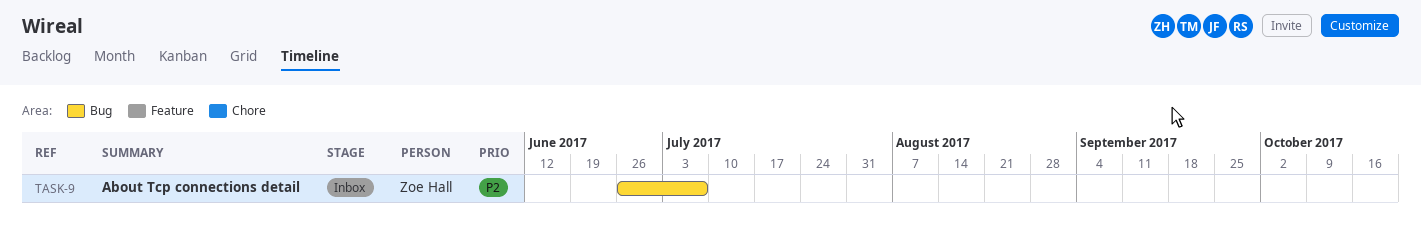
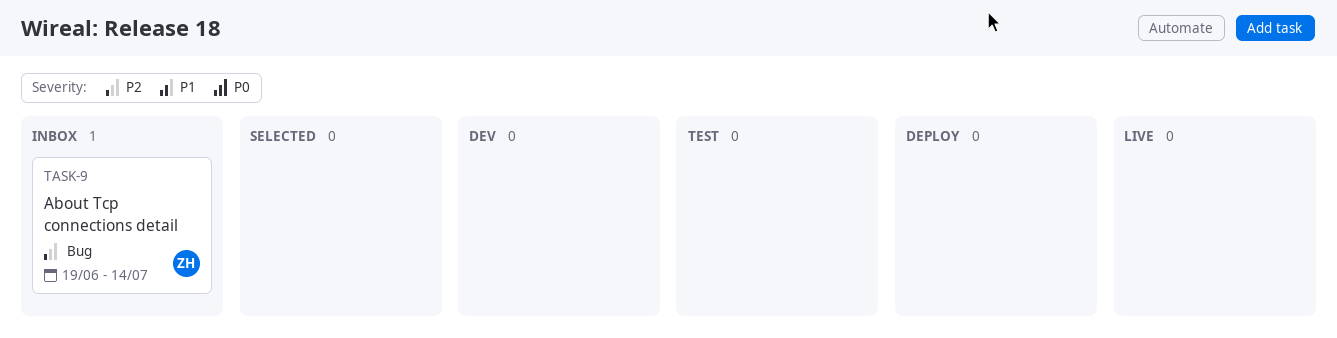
TASK-9, start: Jun 26 -> Jun 19
TASK-9, due: Jul 7 -> Jul 14

